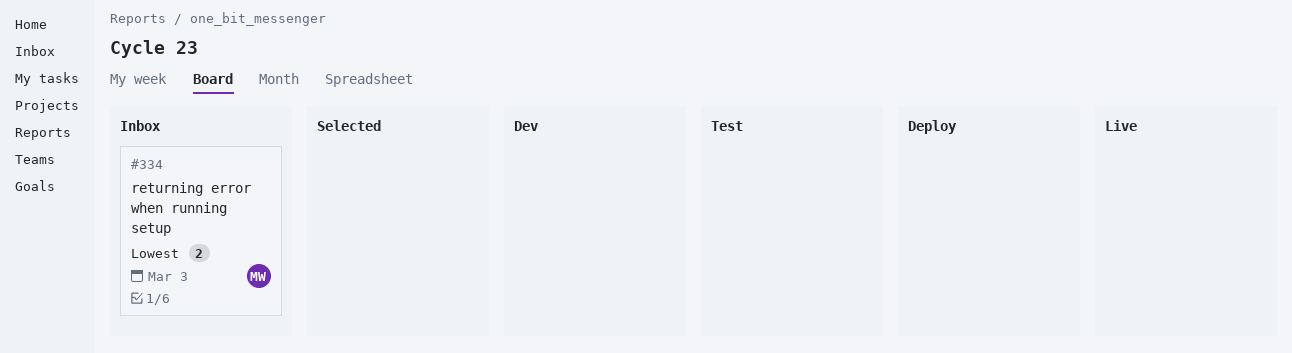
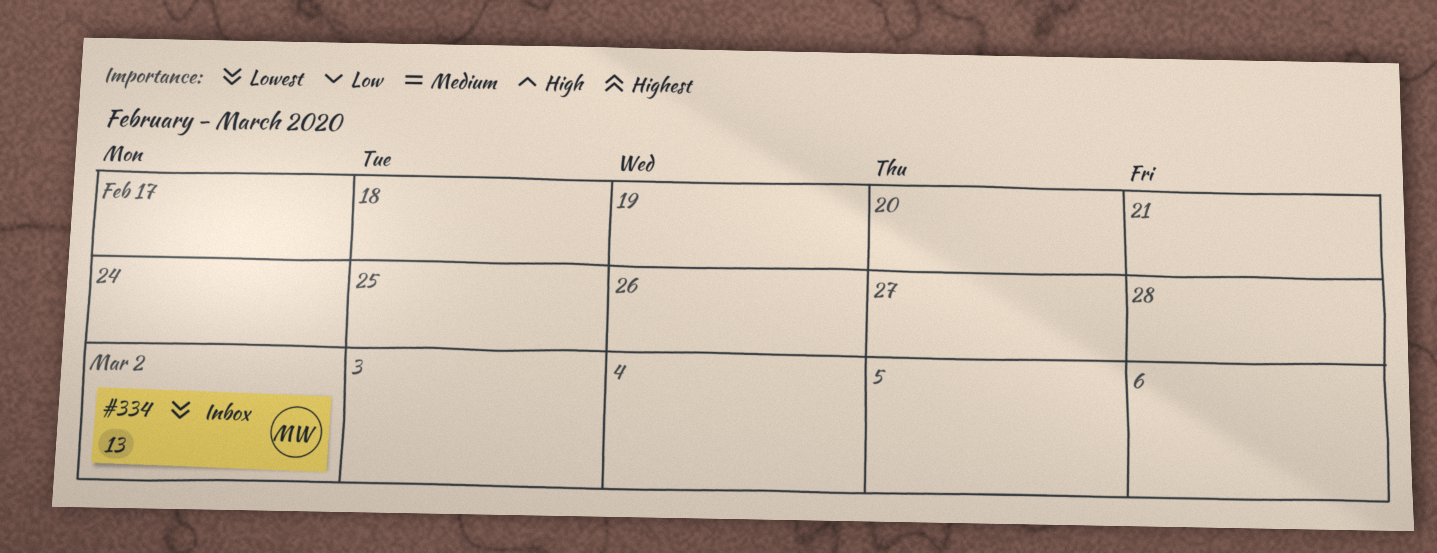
#334, estimate: 2 -> 13
#334, due: Mar 3 -> Mar 2

